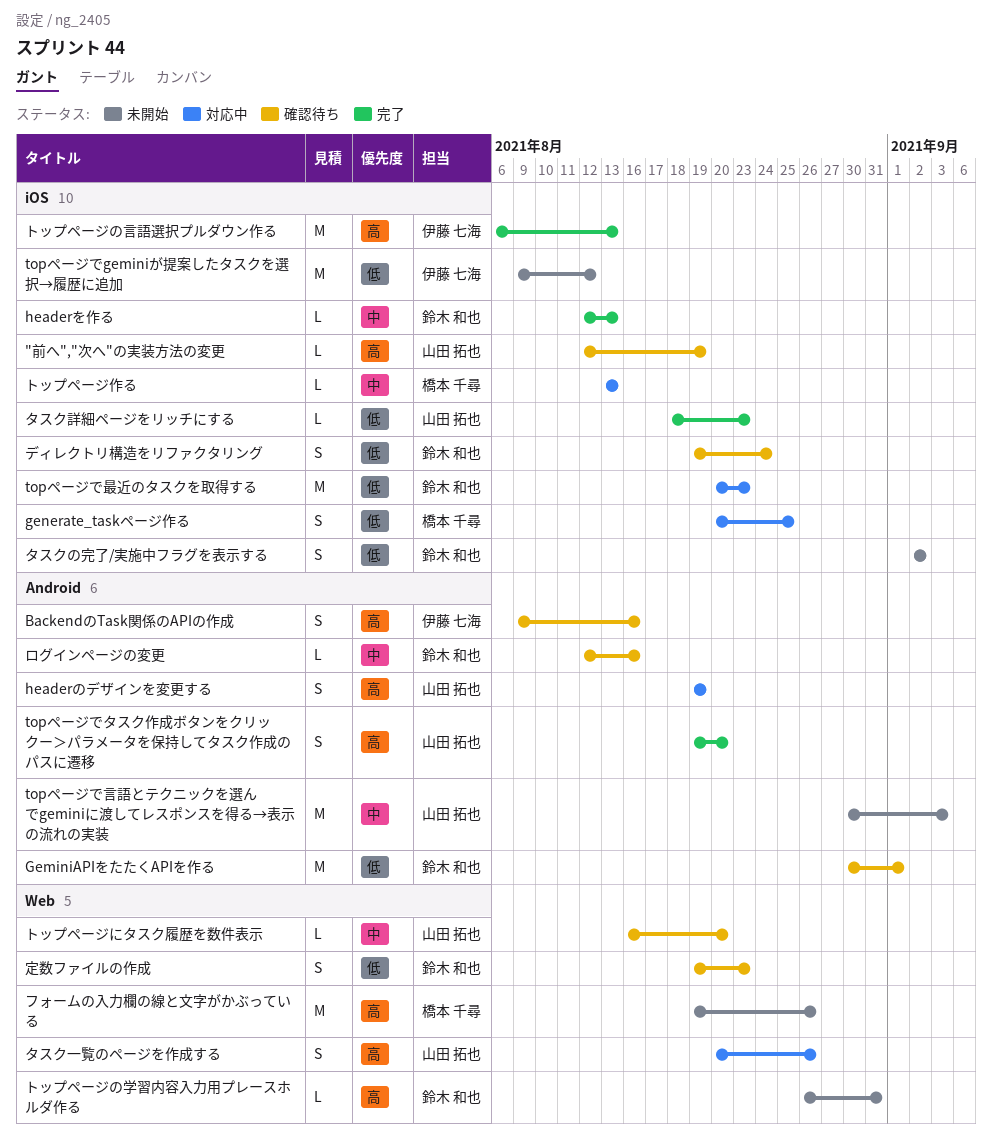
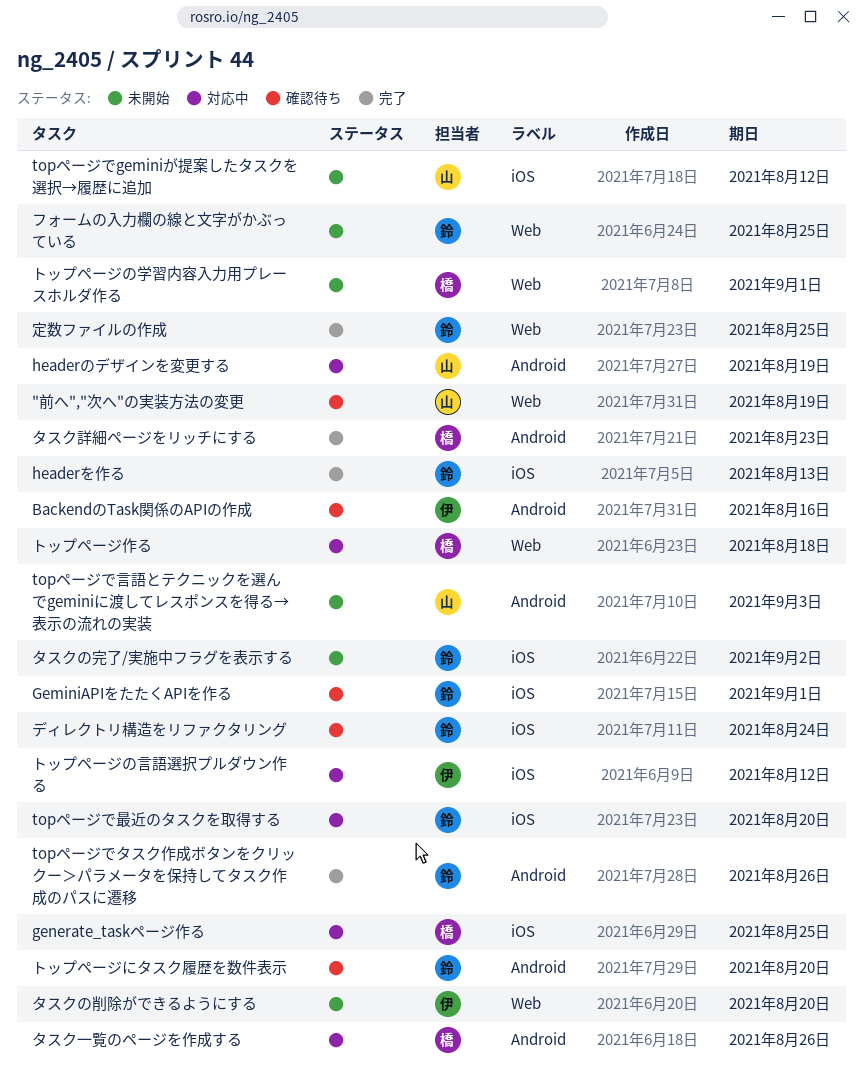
"前へ","次へ"の実装方法の変更, label: iOS -> Web
GeminiAPIをたたくAPIを作る, label: Android -> iOS
topページでgeminiが提案したタスクを選択→履歴に追加, owner: 伊藤 七海 -> 山田 拓也
topページでタスク作成ボタンをクリックー＞パラメータを保持してタスク作成のパスに遷移, owner: 山田 拓也 -> 鈴木 和也
topページでタスク作成ボタンをクリックー＞パラメータを保持してタスク作成のパスに遷移, due: Aug 20 -> Aug 26
topページで最近のタスクを取得する, due: Aug 23 -> Aug 20
タスクの削除ができるようにする: none -> present
タスク一覧のページを作成する, owner: 山田 拓也 -> 橋本 千尋
タスク一覧のページを作成する, label: Web -> Android
タスク詳細ページをリッチにする, owner: 山田 拓也 -> 橋本 千尋
タスク詳細ページをリッチにする, label: iOS -> Android
トップページにタスク履歴を数件表示, owner: 山田 拓也 -> 鈴木 和也
トップページにタスク履歴を数件表示, label: Web -> Android
トップページの学習内容入力用プレースホルダ作る, owner: 鈴木 和也 -> 橋本 千尋
トップページの学習内容入力用プレースホルダ作る, due: Aug 31 -> Sep 1
トップページの言語選択プルダウン作る, status: 完了 -> 対応中
トップページの言語選択プルダウン作る, due: Aug 13 -> Aug 12
トップページ作る, label: iOS -> Web
トップページ作る, due: Aug 13 -> Aug 18
フォームの入力欄の線と文字がかぶっている, owner: 橋本 千尋 -> 鈴木 和也
フォームの入力欄の線と文字がかぶっている, due: Aug 26 -> Aug 25
ログインページの変更: present -> none
定数ファイルの作成, status: 確認待ち -> 完了
定数ファイルの作成, due: Aug 23 -> Aug 25

